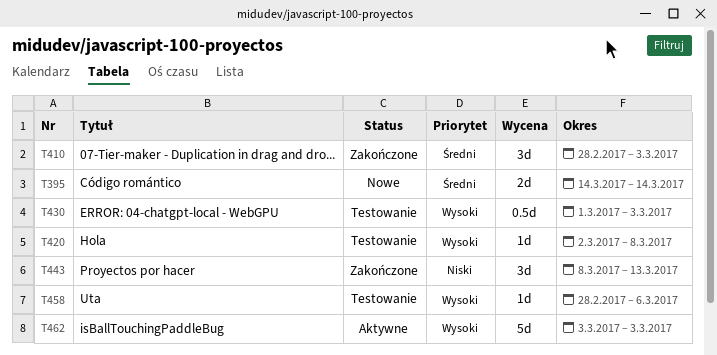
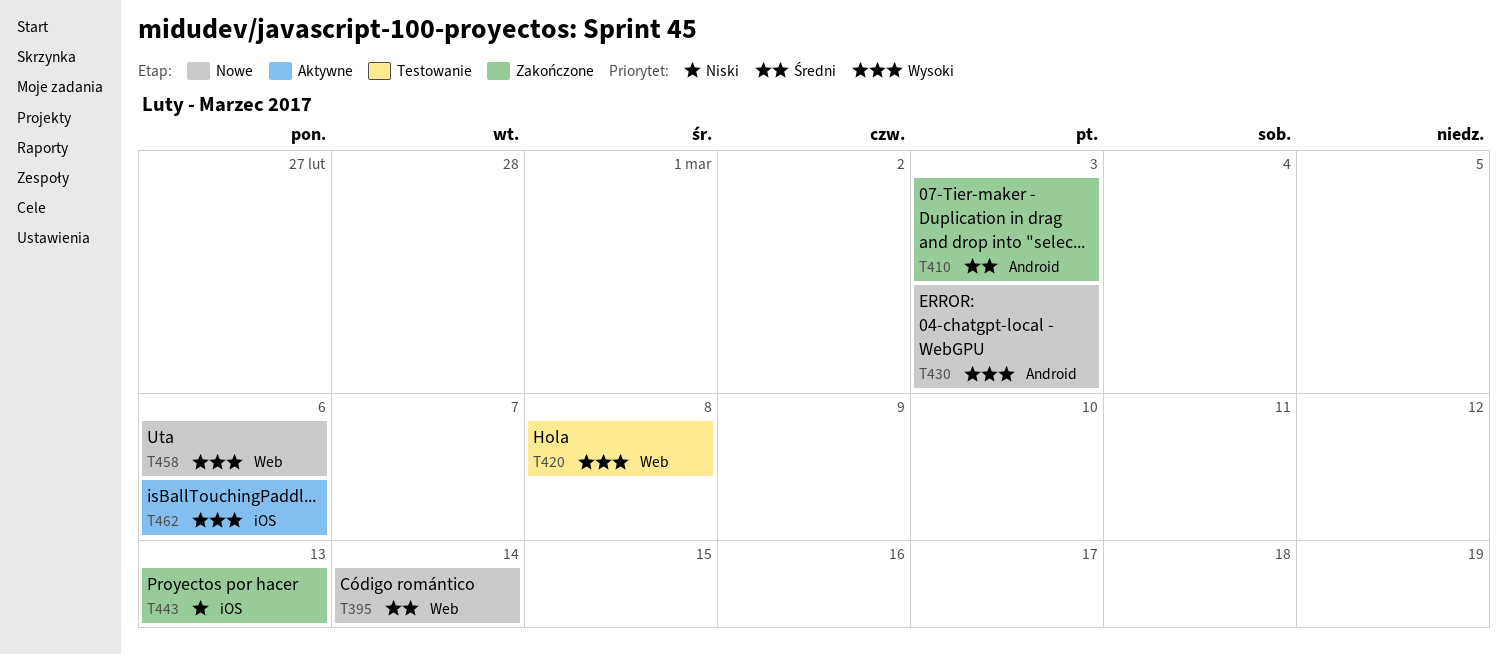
T430, status: Testowanie -> Nowe
T458, status: Testowanie -> Nowe
T462, due: Mar 3 -> Mar 6

